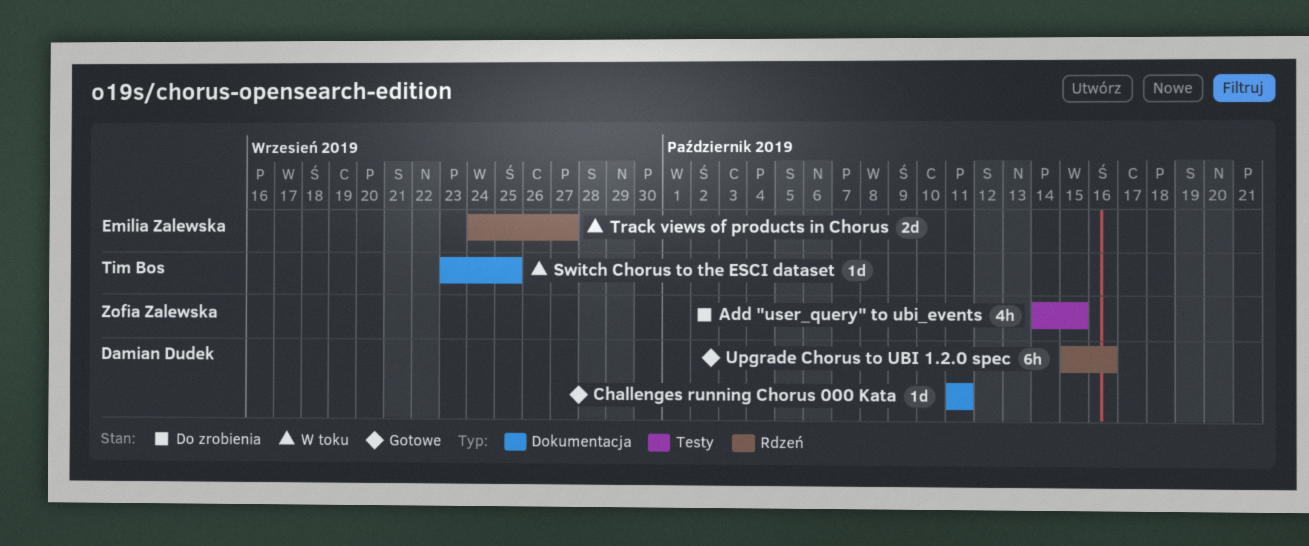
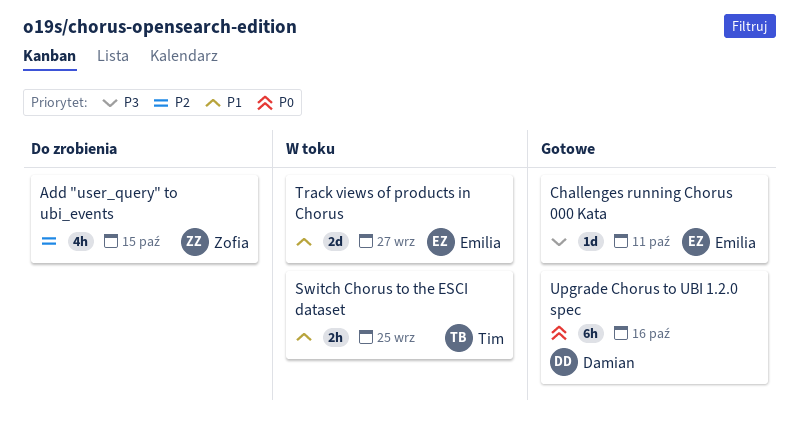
Challenges running Chorus 000 Kata, owner: Damian Dudek -> Emilia Zalewska
Switch Chorus to the ESCI dataset, estimate: 1d -> 2h

